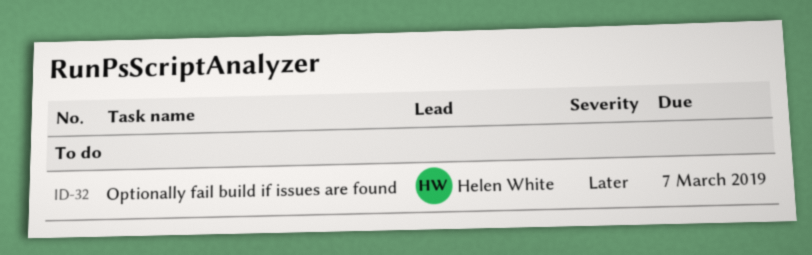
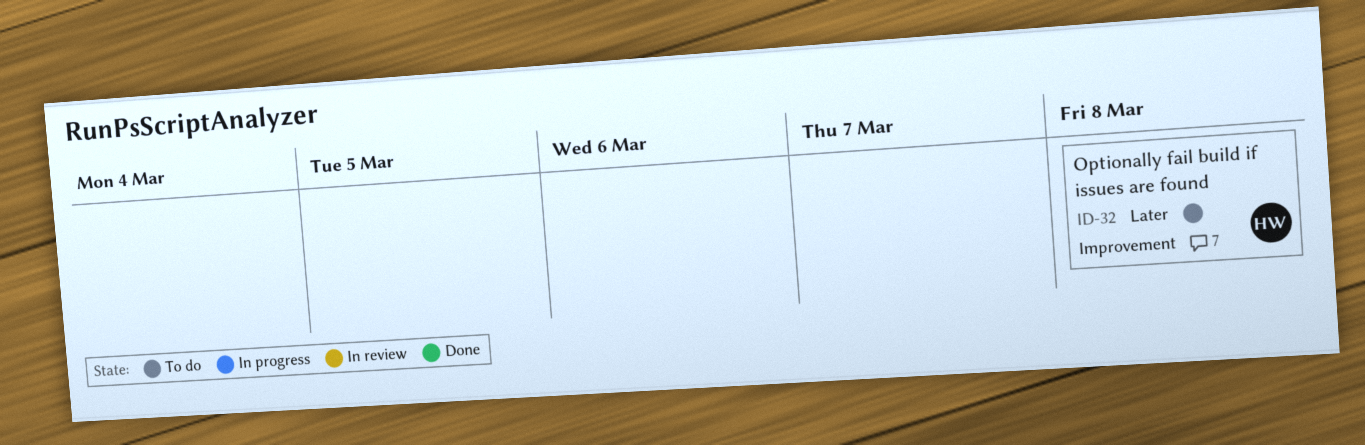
ID-32, due: Mar 7 -> Mar 8

